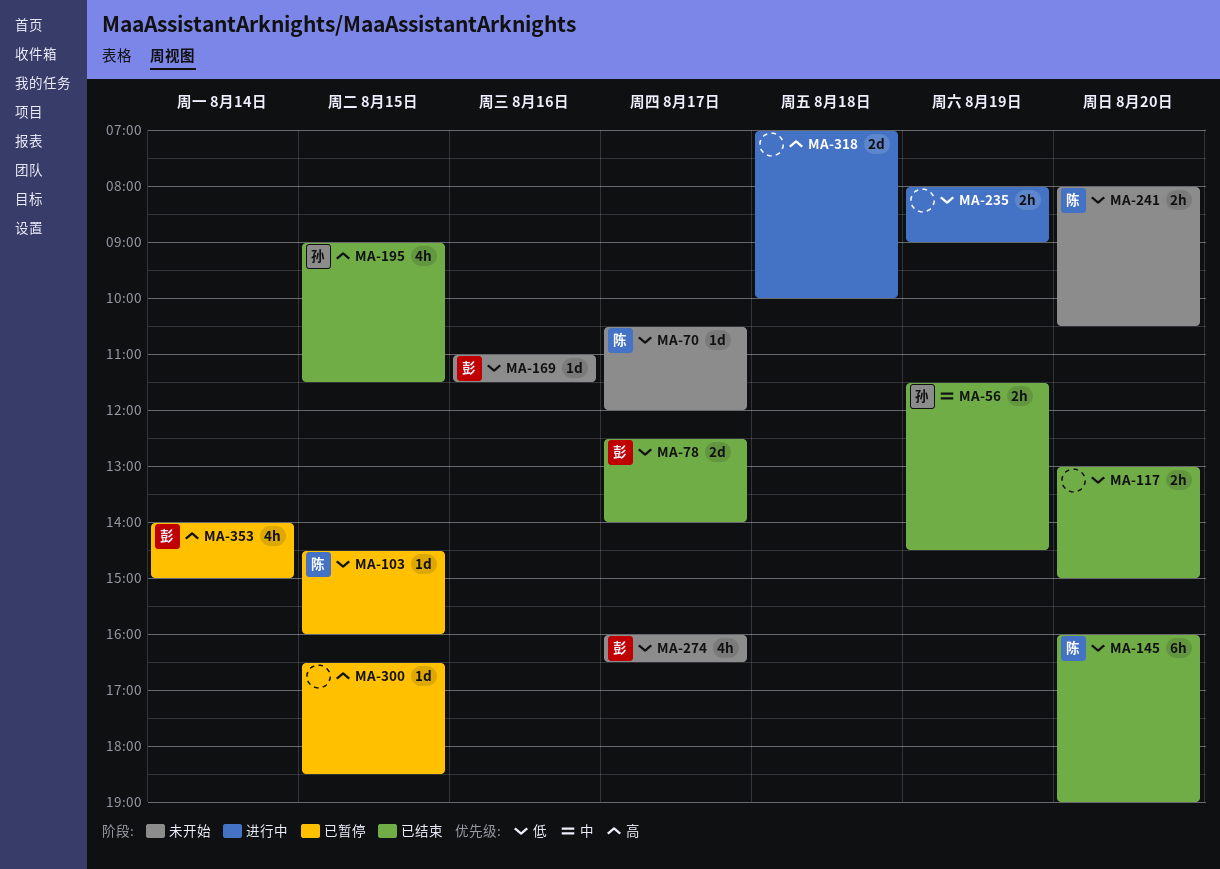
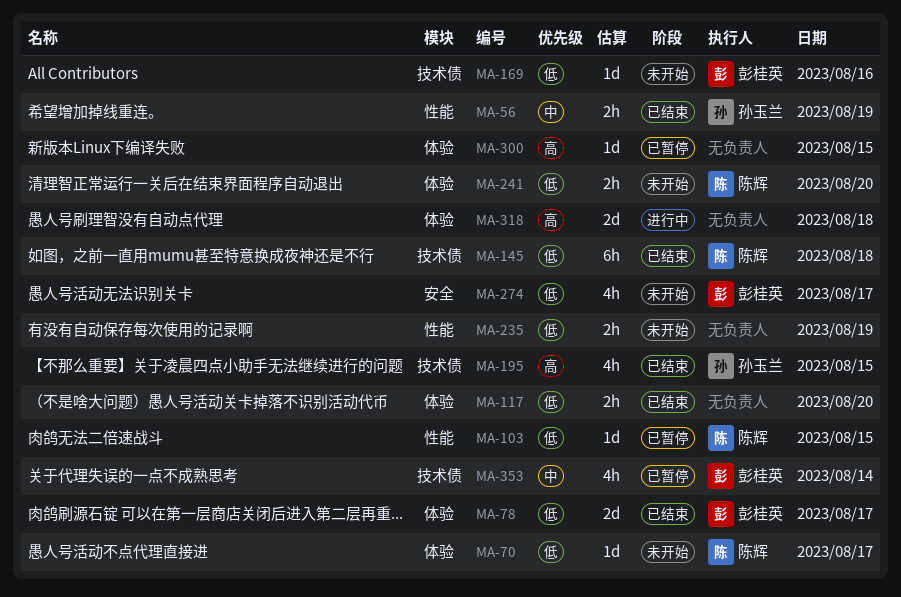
MA-145, day: Aug 20 -> Aug 18
MA-235, status: 进行中 -> 未开始
MA-353, priority: 高 -> 中

